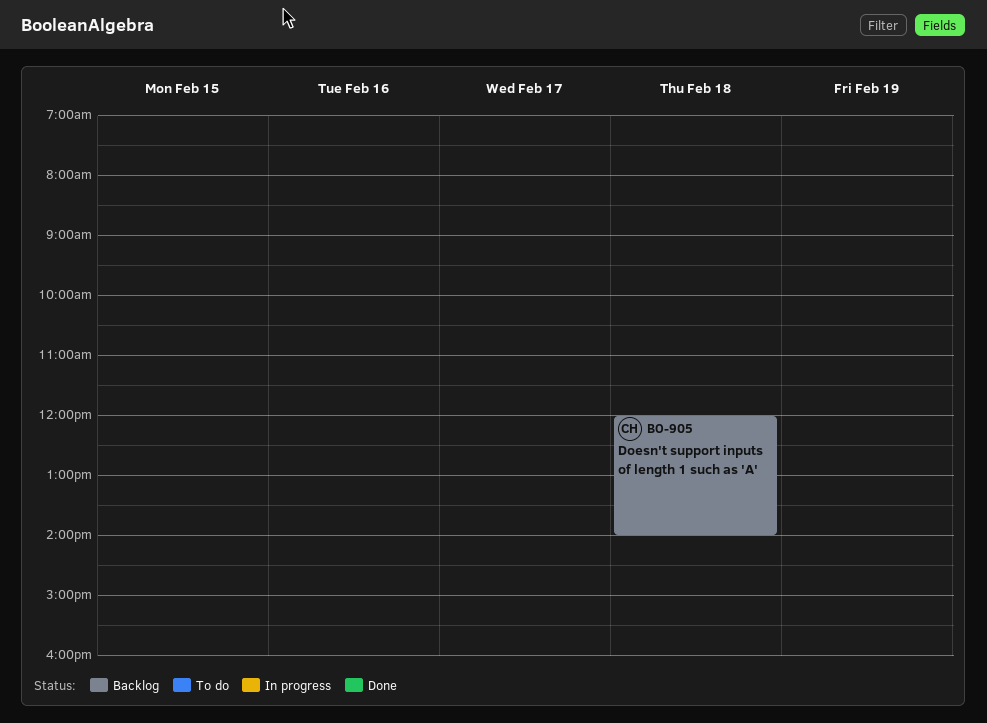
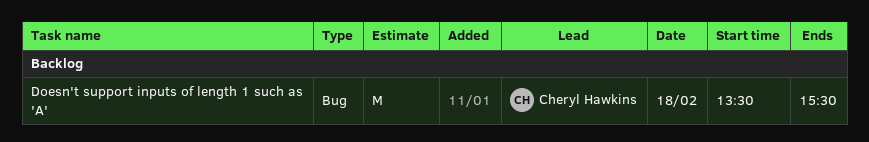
Doesn't support inputs of length 1 such as 'A', begins: 12:00 -> 13:30
Doesn't support inputs of length 1 such as 'A', ends: 14:00 -> 15:30

